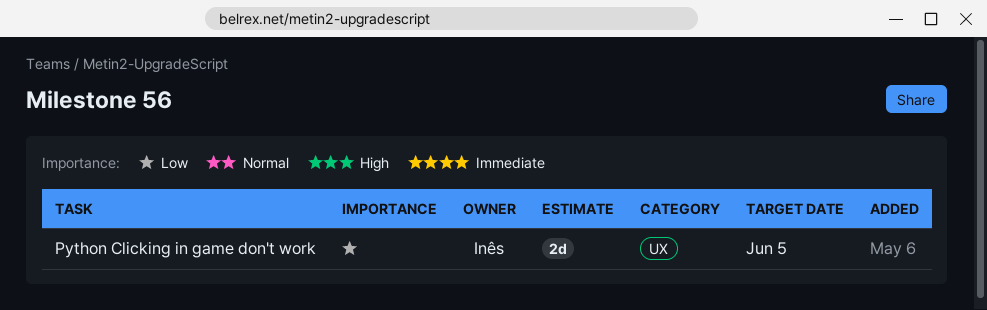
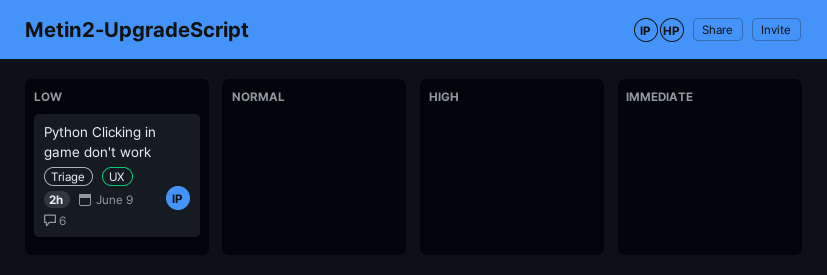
Python Clicking in game don't work, estimate: 2d -> 2h
Python Clicking in game don't work, due: Jun 5 -> Jun 9

